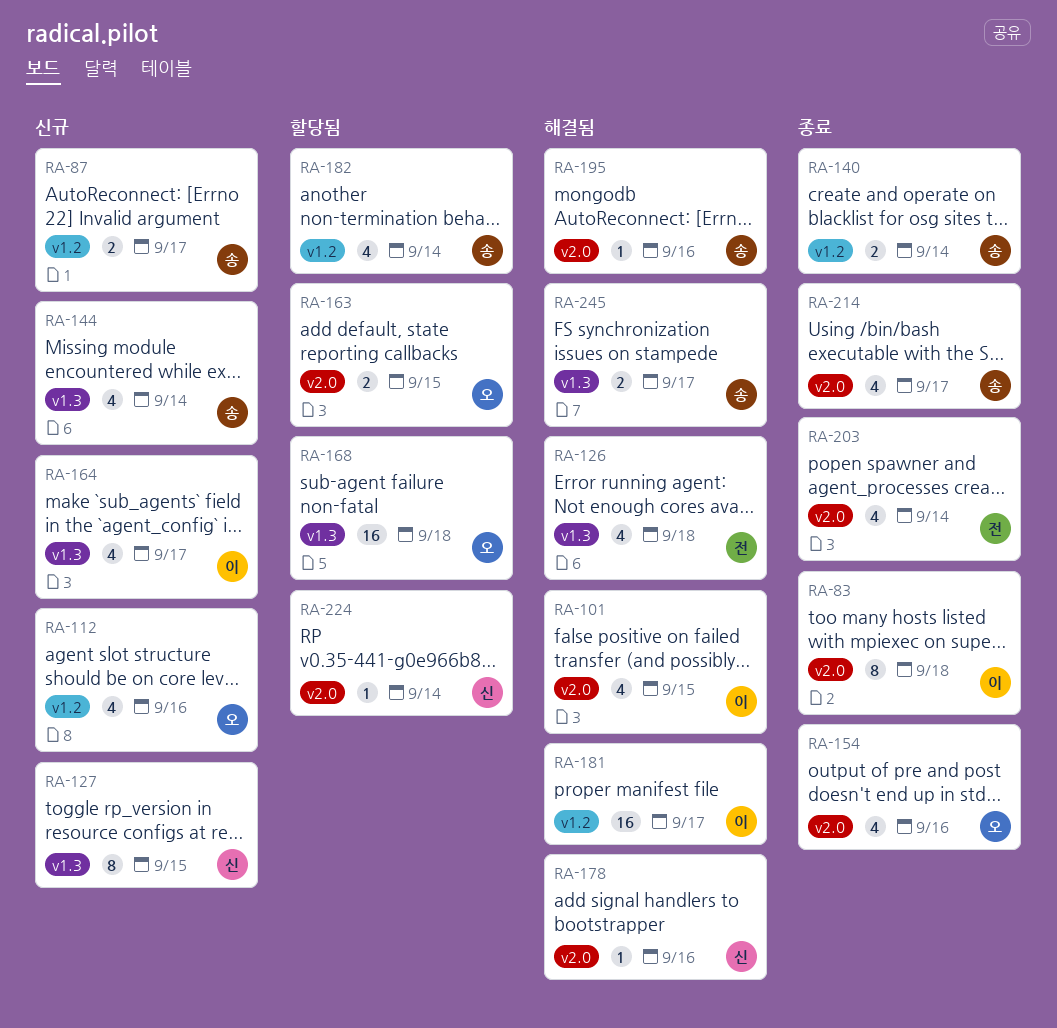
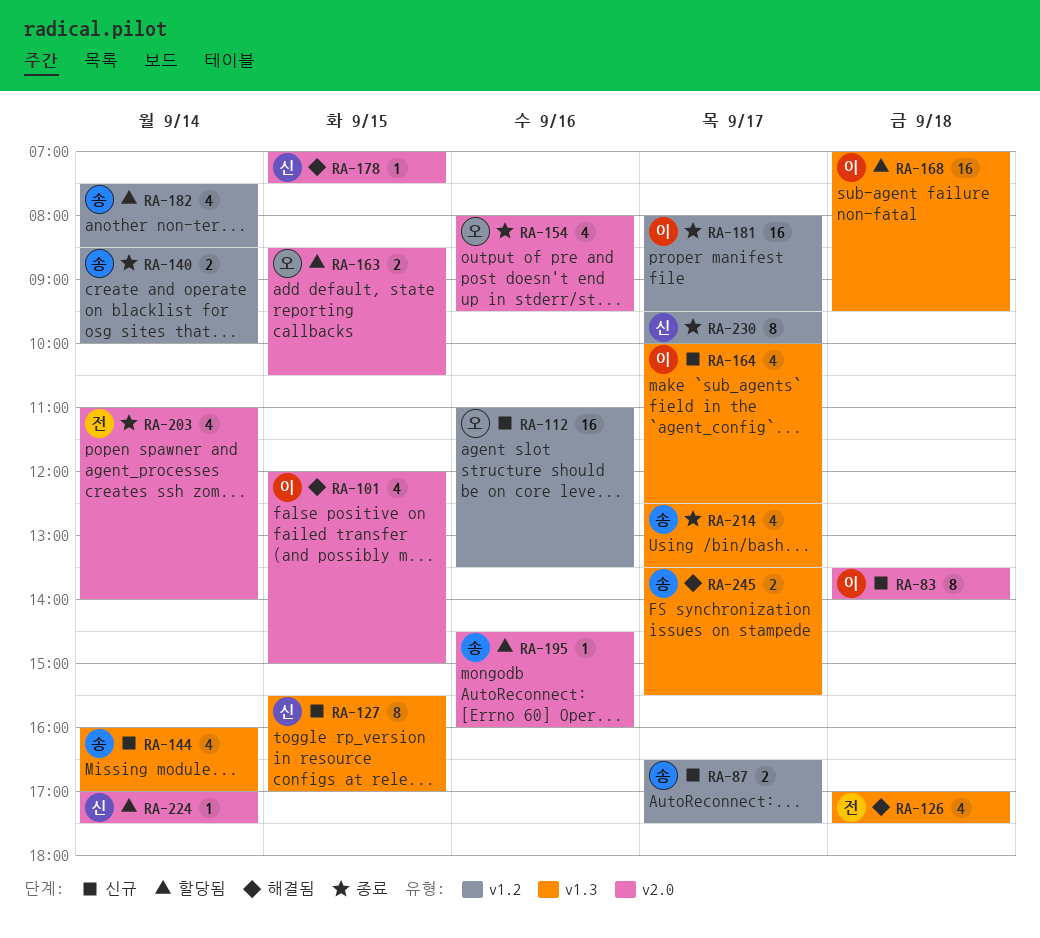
RA-83, status: 종료 -> 신규
RA-112, estimate: 4 -> 16
RA-168, owner: 오 -> 이
RA-178, day: Sep 16 -> Sep 15
RA-181, status: 해결됨 -> 종료
RA-195, status: 해결됨 -> 할당됨
RA-214, label: v2.0 -> v1.3
RA-230: none -> present

